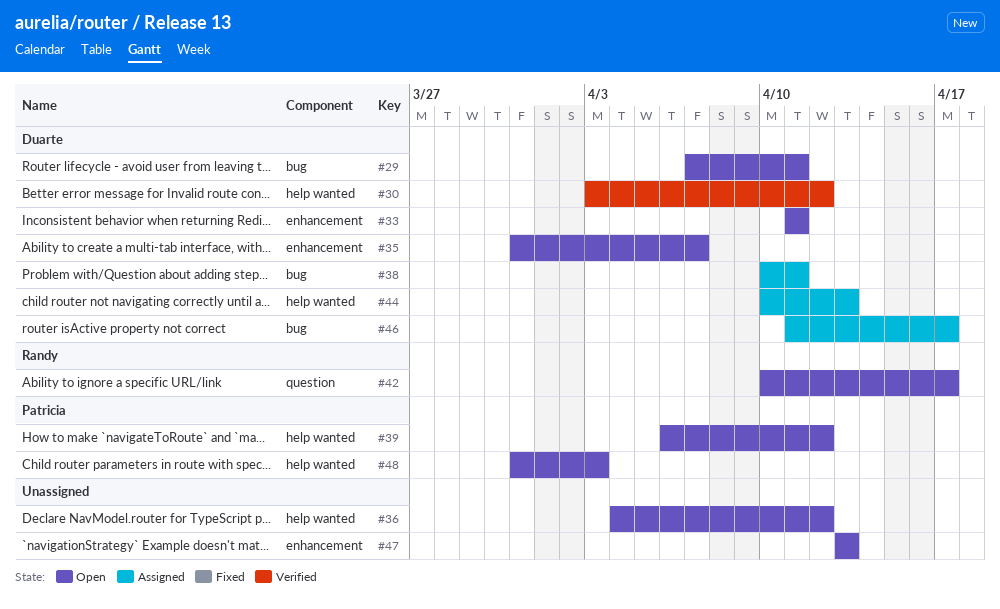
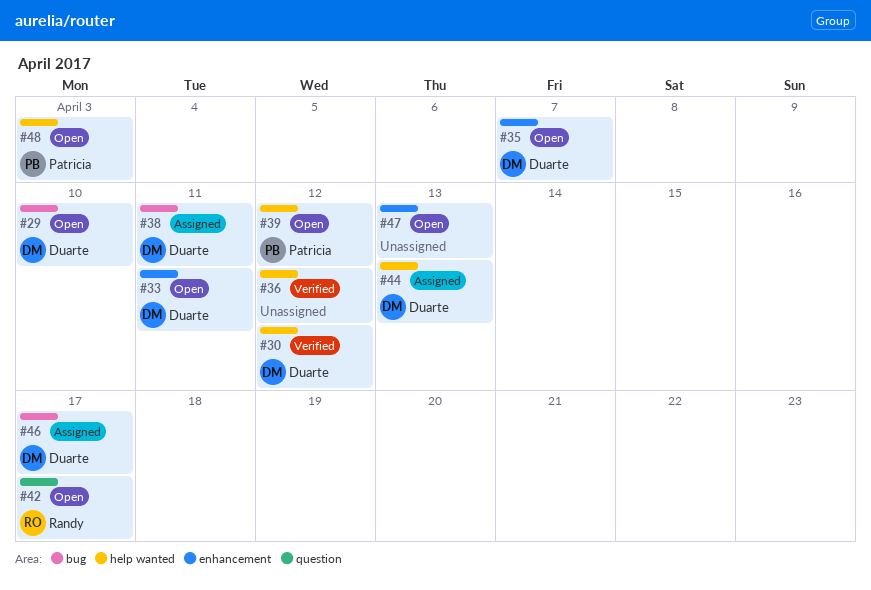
#29, due: Apr 11 -> Apr 10
#36, status: Open -> Verified

